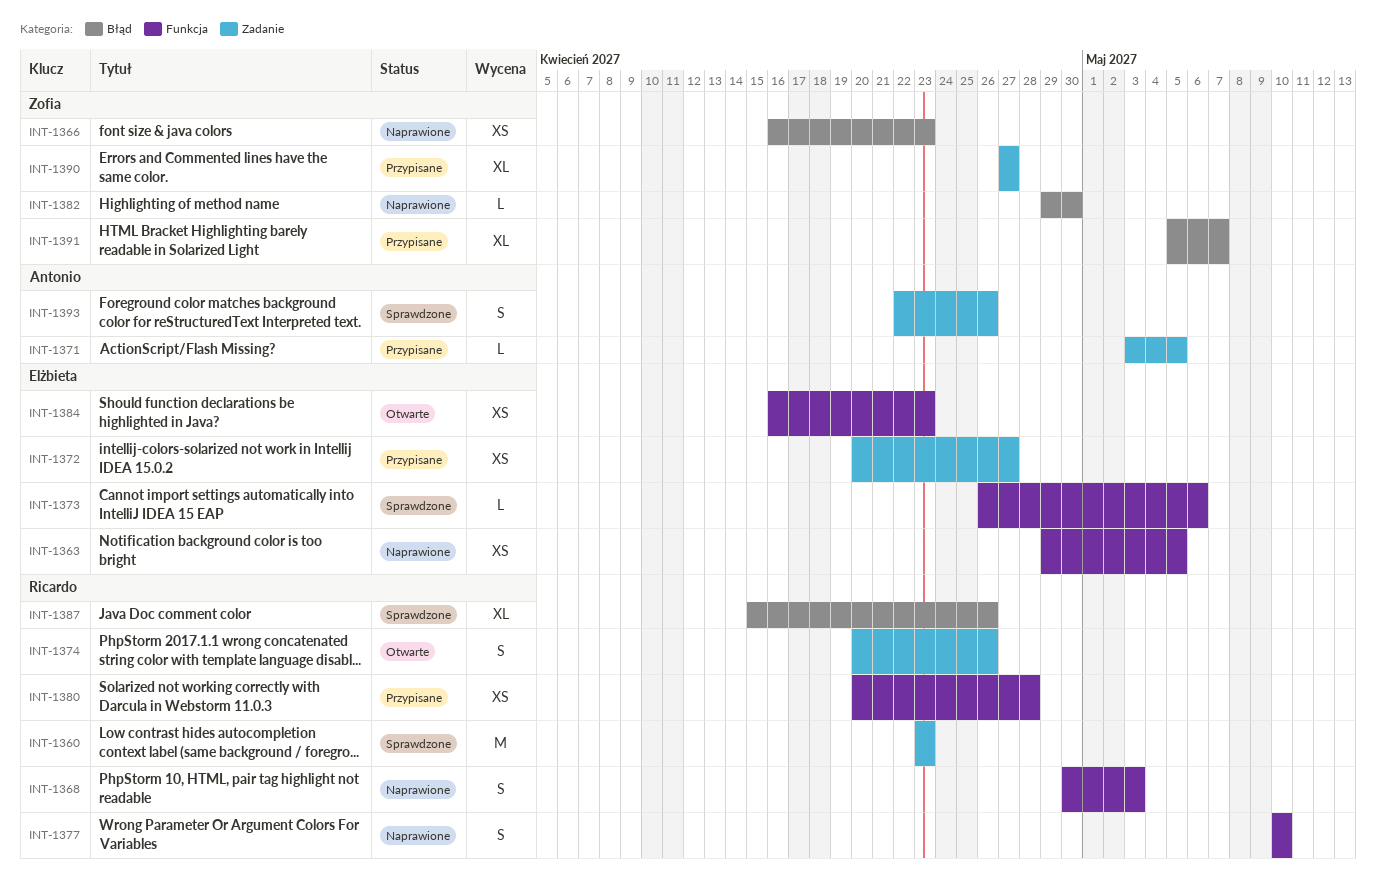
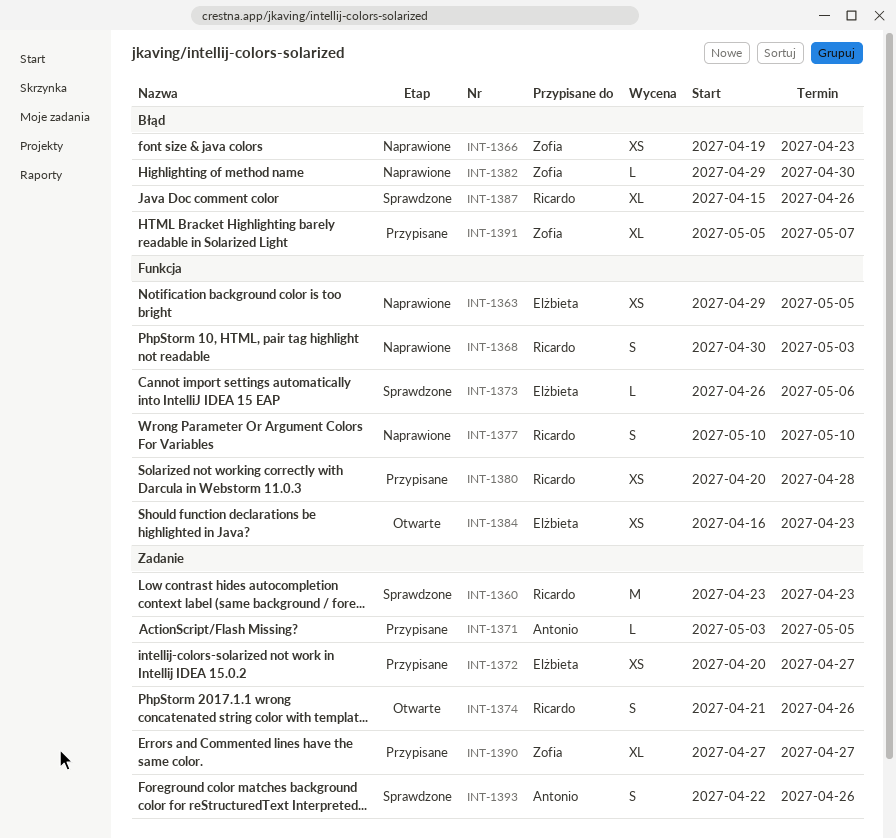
INT-1366, start: Apr 16 -> Apr 19
INT-1374, start: Apr 20 -> Apr 21

